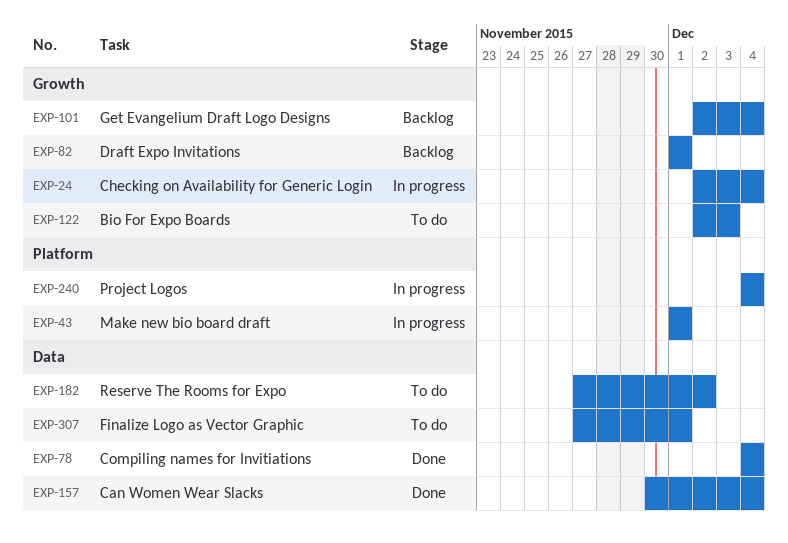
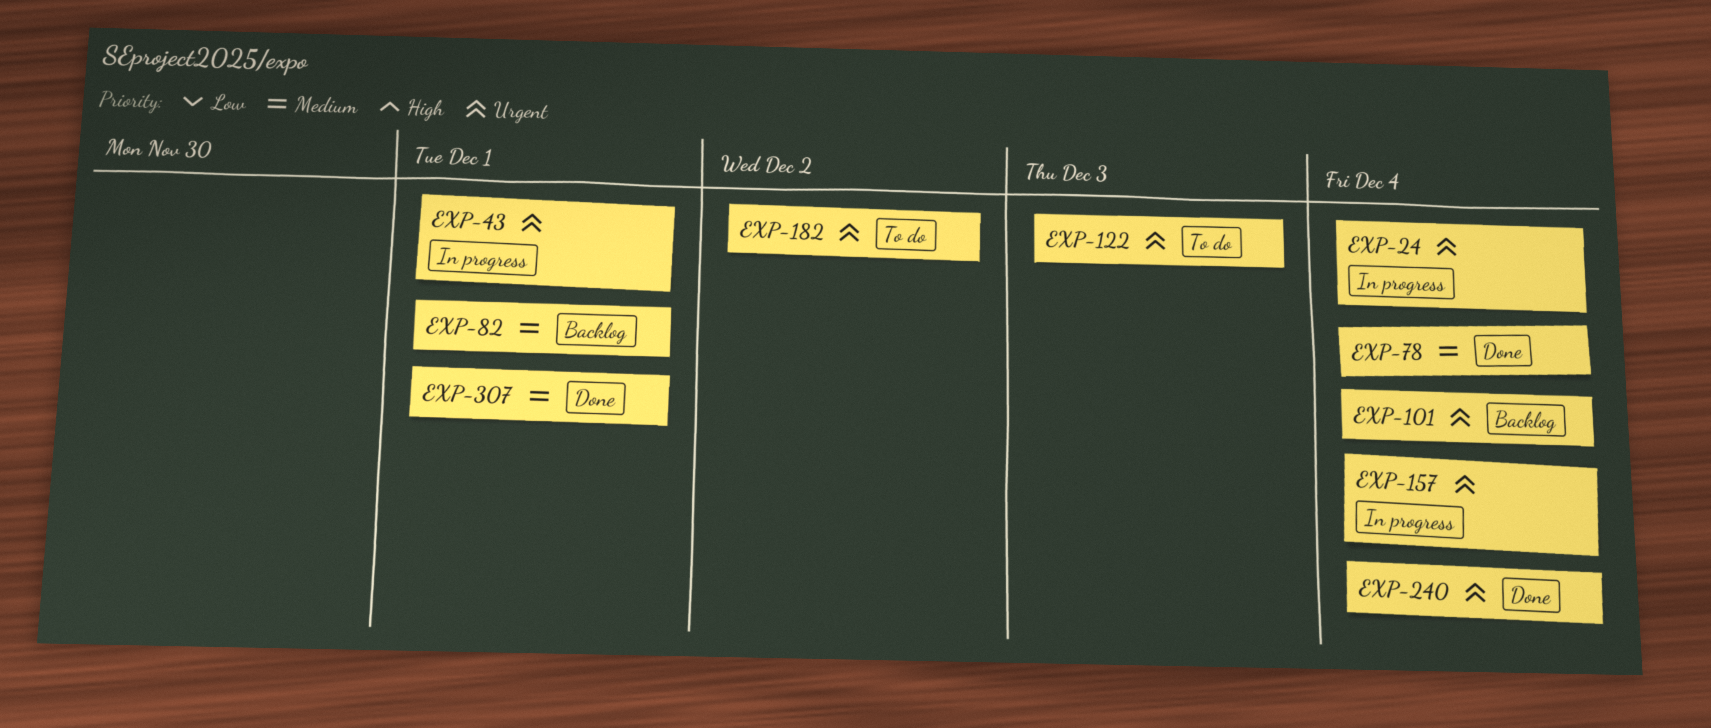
EXP-157, status: Done -> In progress
EXP-240, status: In progress -> Done
EXP-307, status: To do -> Done

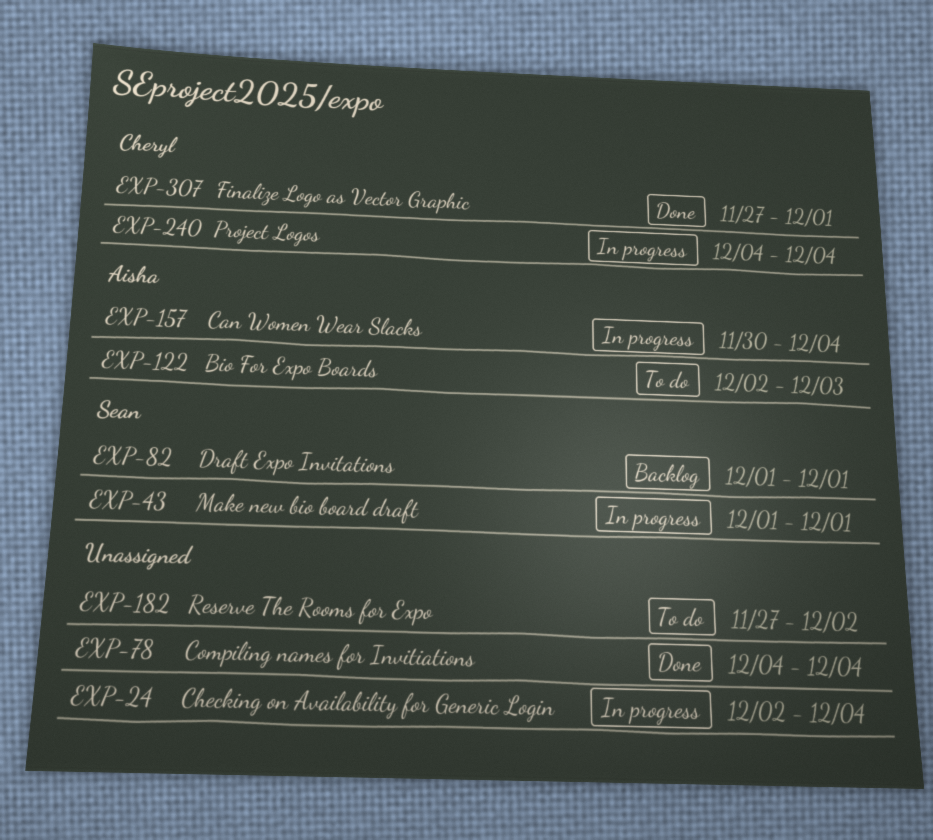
EXP-101: present -> none
EXP-240, status: Done -> In progress

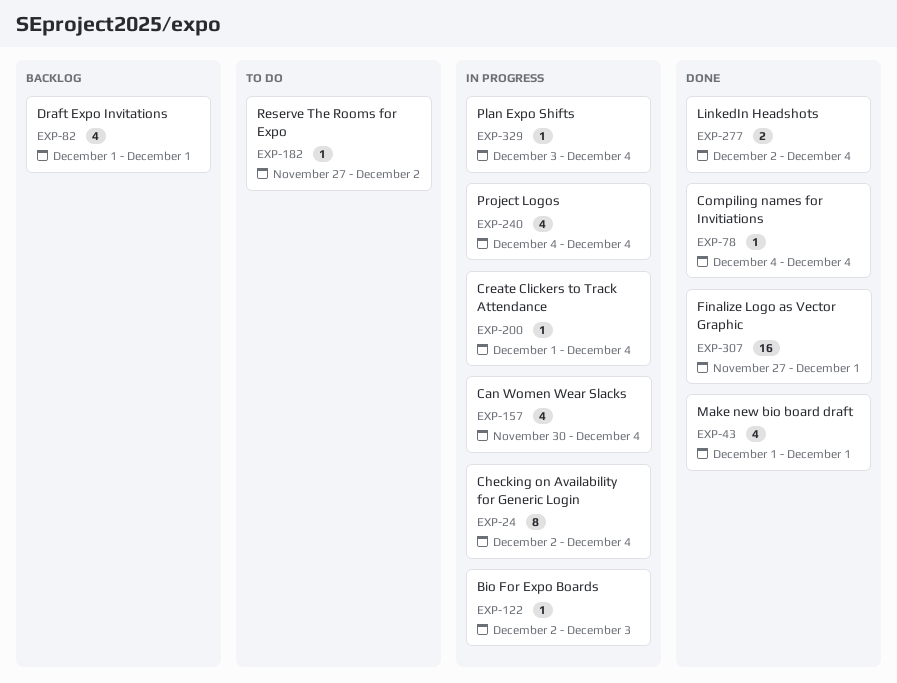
EXP-43, status: In progress -> Done
EXP-122, status: To do -> In progress
EXP-200: none -> present
EXP-277: none -> present
EXP-329: none -> present

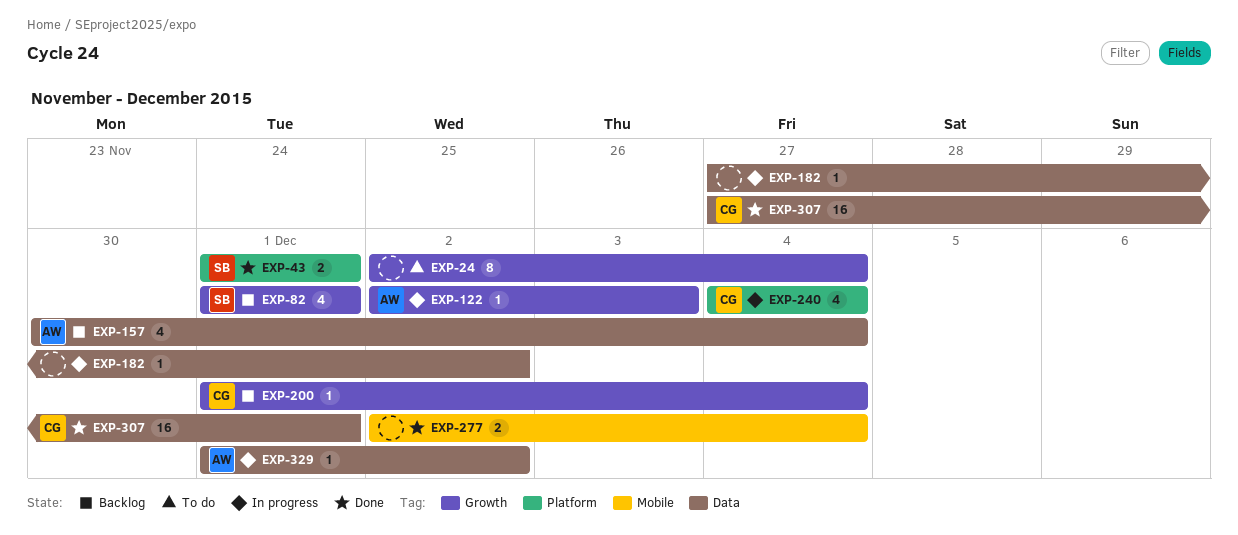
EXP-24, status: In progress -> To do
EXP-43, estimate: 4 -> 2
EXP-78: present -> none
EXP-157, status: In progress -> Backlog
EXP-182, status: To do -> In progress
EXP-200, status: In progress -> Backlog
EXP-329, start: Dec 3 -> Dec 1
EXP-329, due: Dec 4 -> Dec 2

